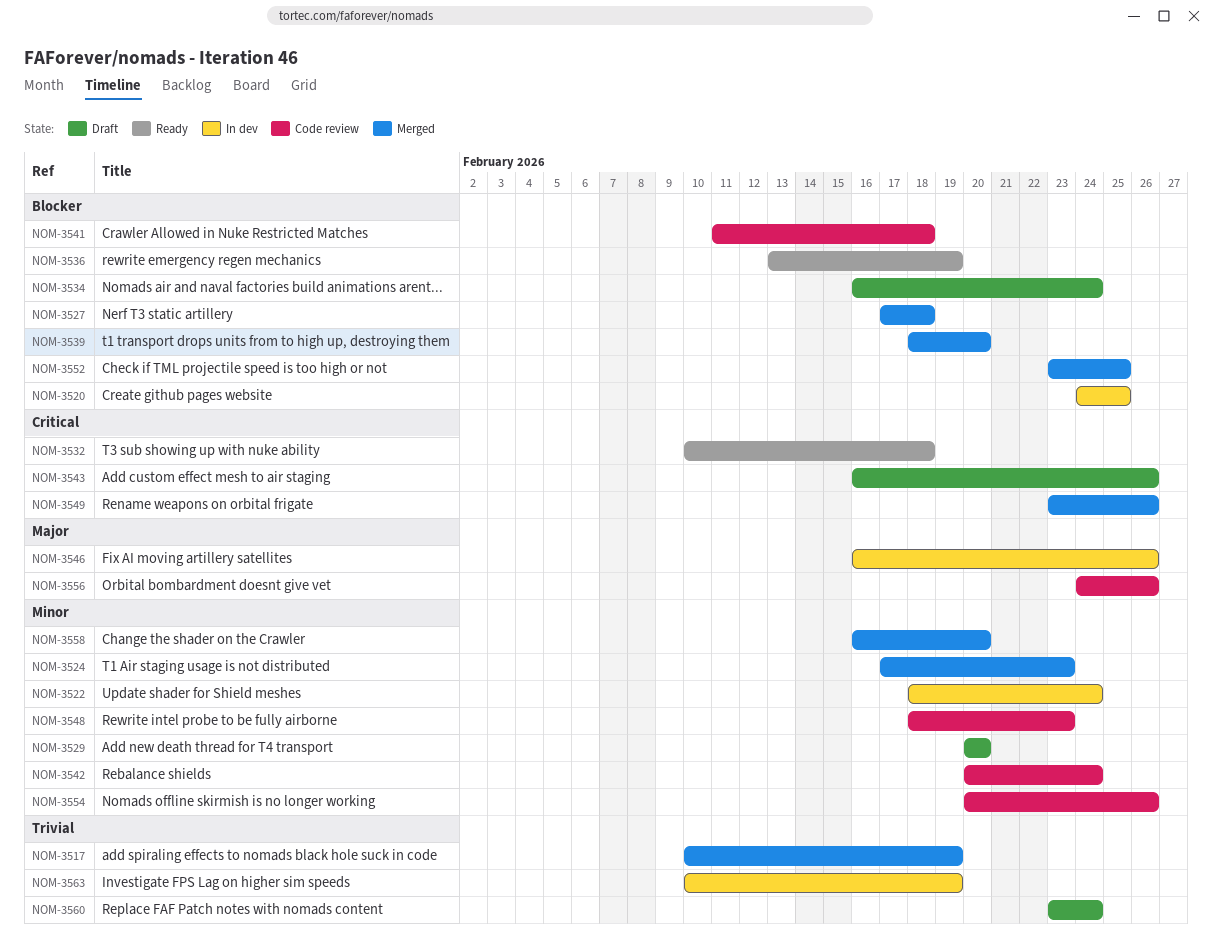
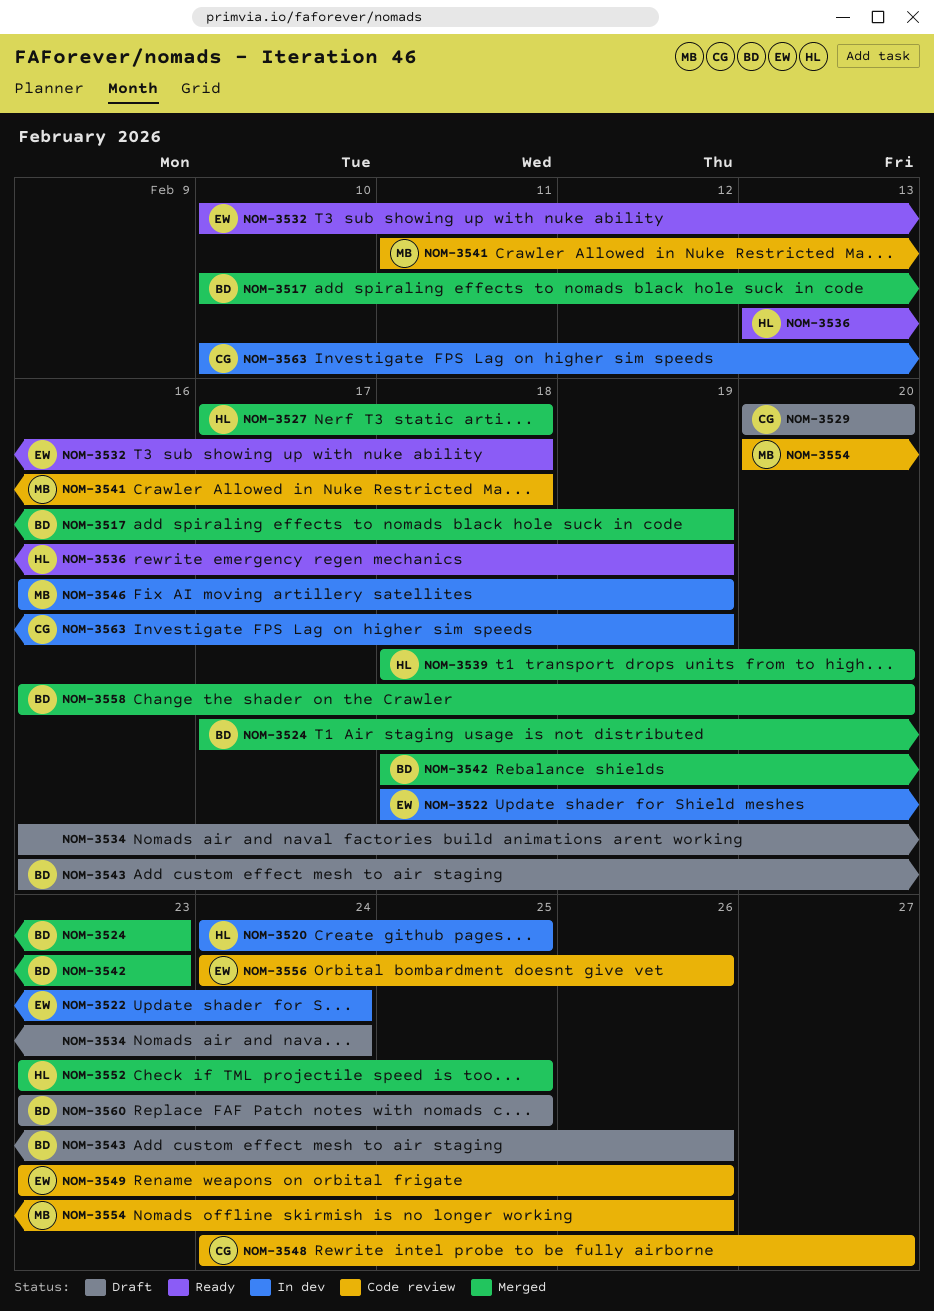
NOM-3542, status: Code review -> Merged
NOM-3542, start: Feb 20 -> Feb 18
NOM-3542, due: Feb 24 -> Feb 23
NOM-3546, due: Feb 26 -> Feb 19
NOM-3548, start: Feb 18 -> Feb 24
NOM-3548, due: Feb 23 -> Feb 27
NOM-3549, status: Merged -> Code review
NOM-3560, due: Feb 24 -> Feb 25

